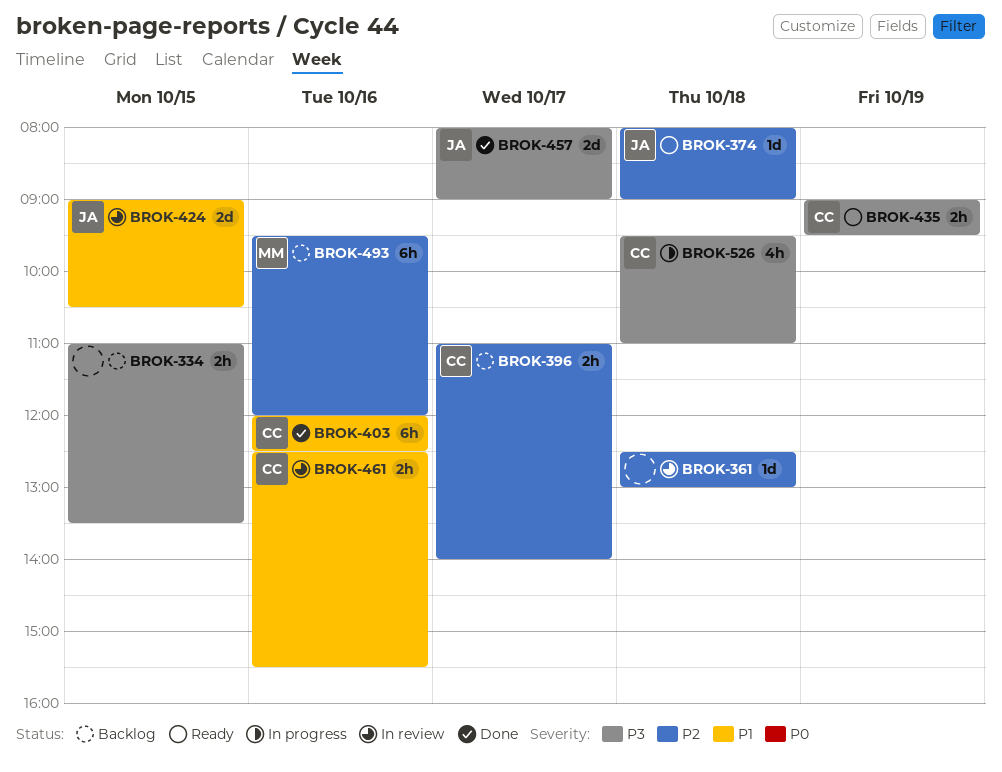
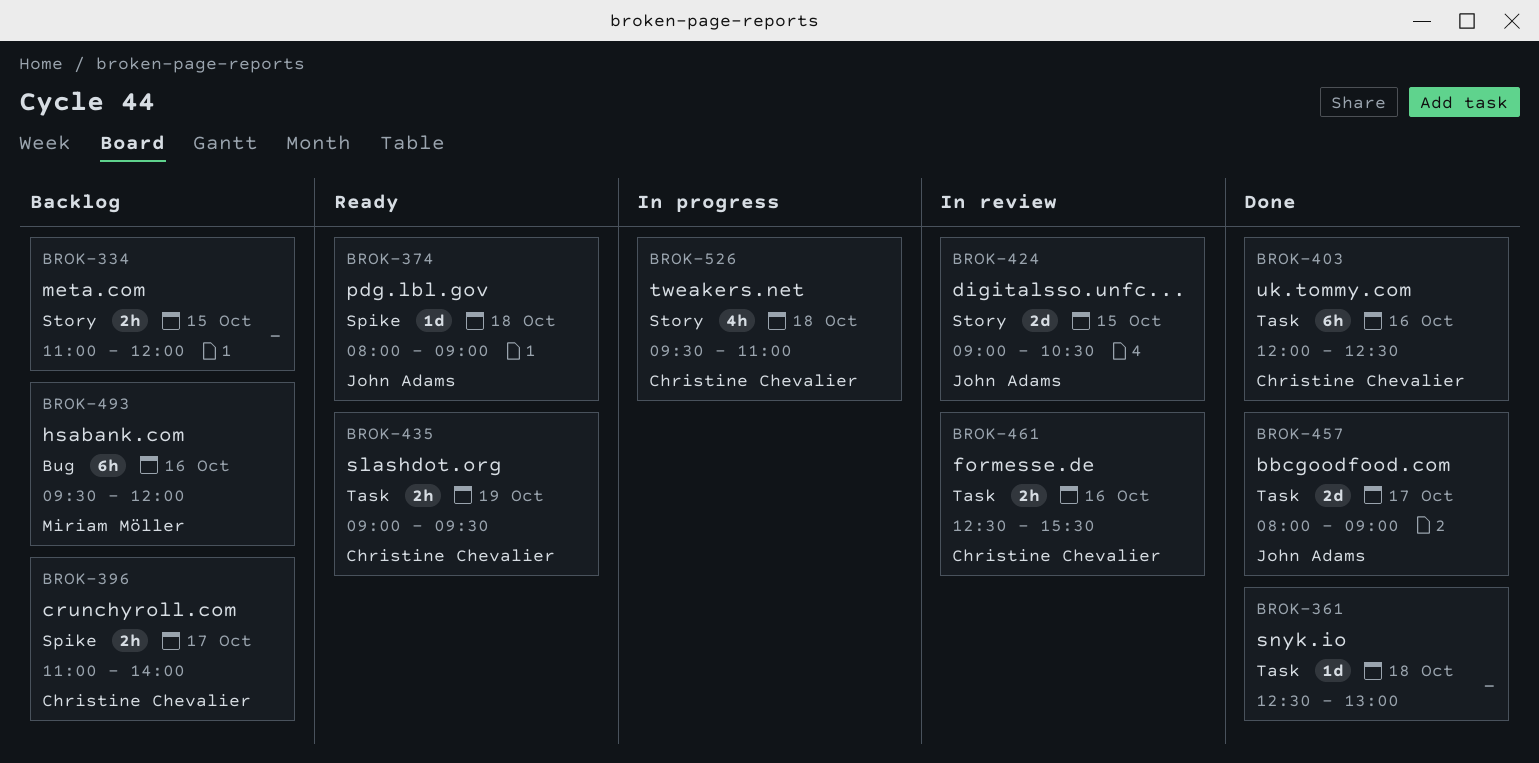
BROK-334, ends: 13:30 -> 12:00
BROK-361, status: In review -> Done

